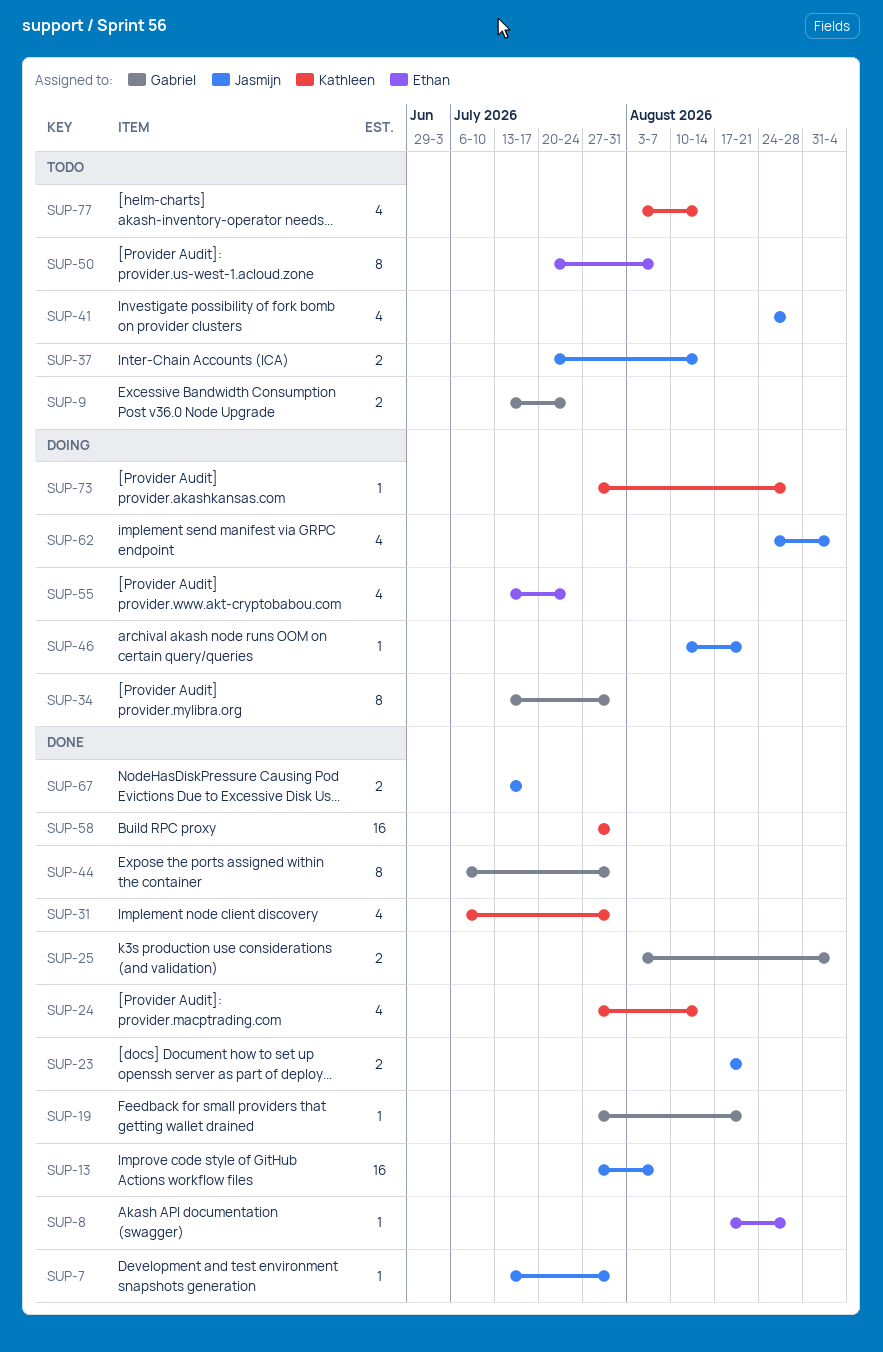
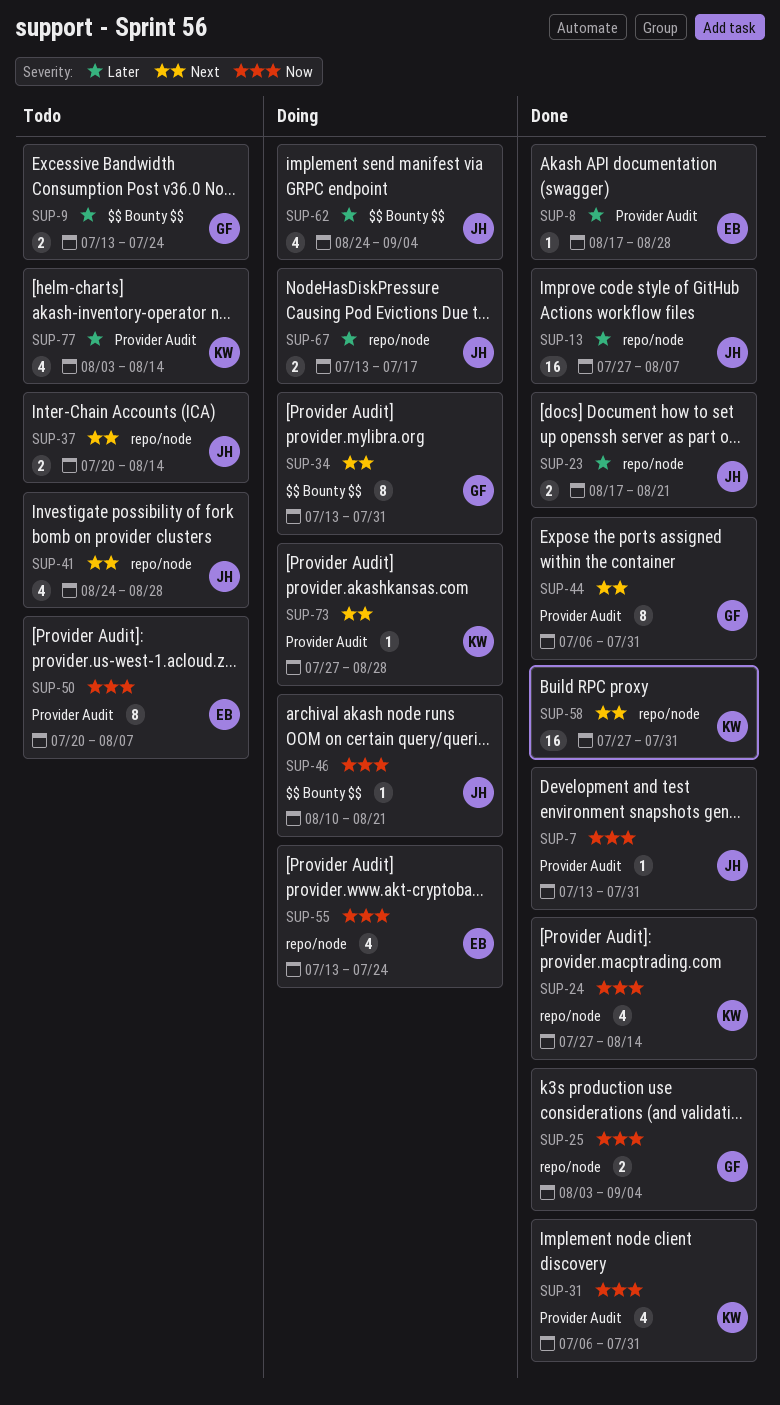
SUP-19: present -> none
SUP-67, status: Done -> Doing

